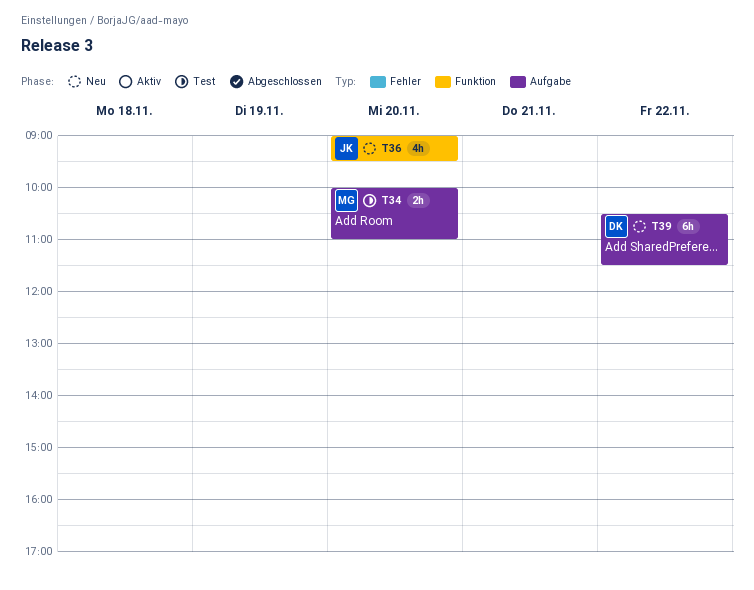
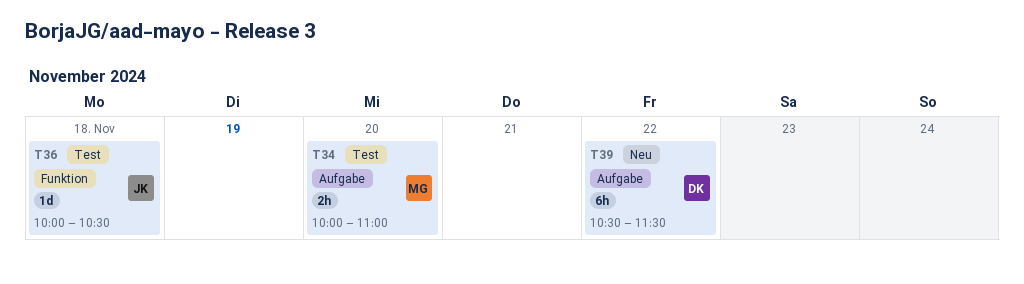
T36, status: Neu -> Test
T36, estimate: 4h -> 1d
T36, day: Nov 20 -> Nov 18
T36, begins: 09:00 -> 10:00
T36, ends: 09:30 -> 10:30

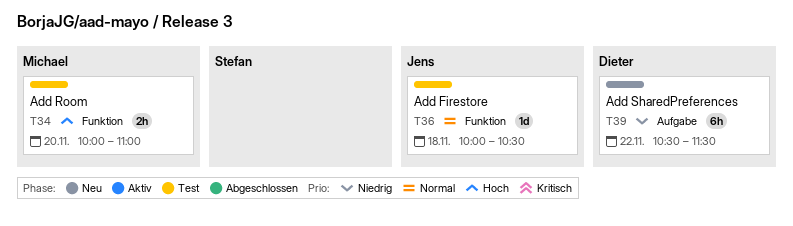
T34, label: Aufgabe -> Funktion

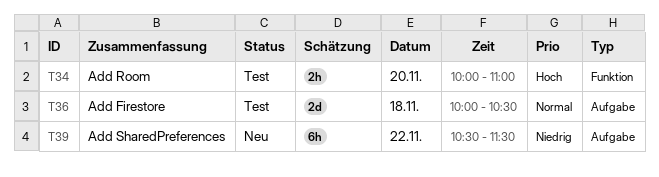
T36, label: Funktion -> Aufgabe
T36, estimate: 1d -> 2d

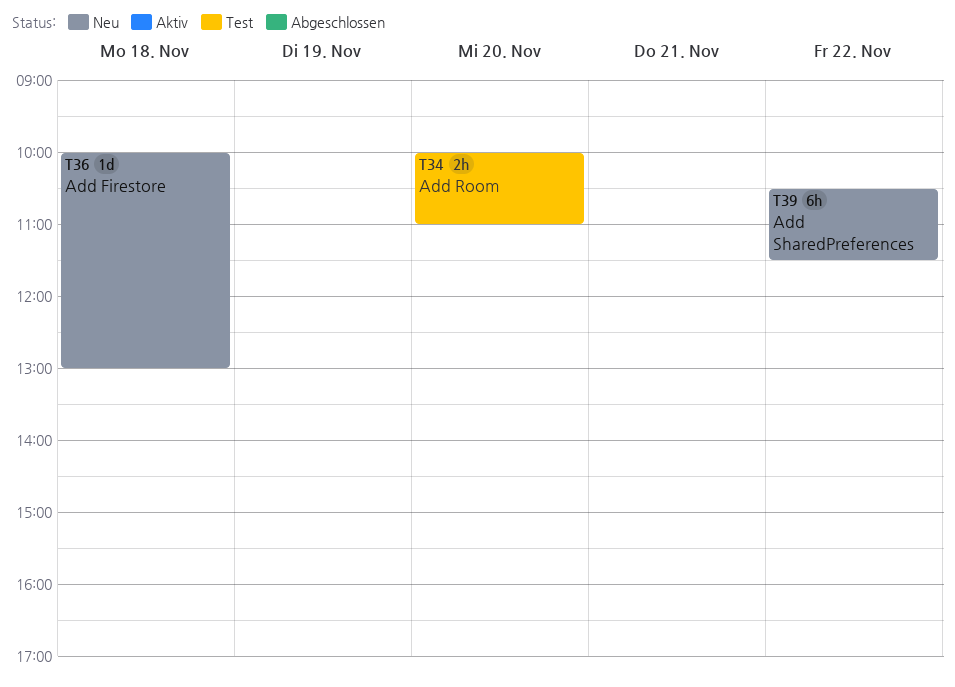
T36, status: Test -> Neu
T36, estimate: 2d -> 1d
T36, ends: 10:30 -> 13:00

